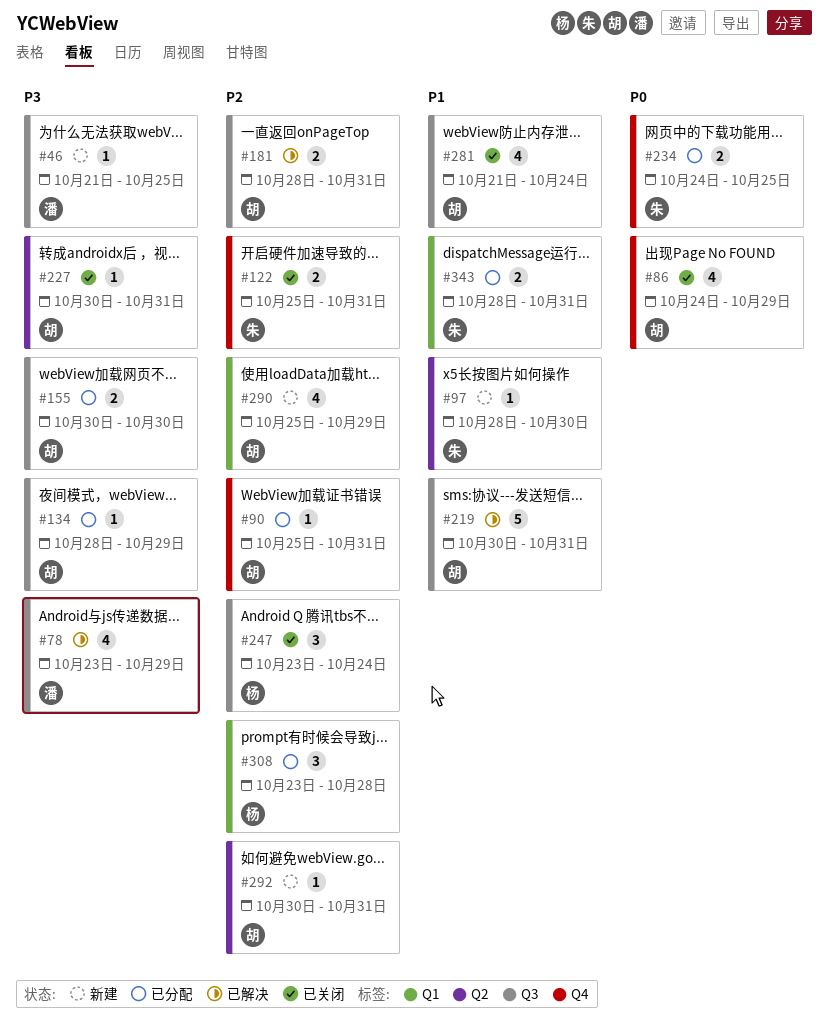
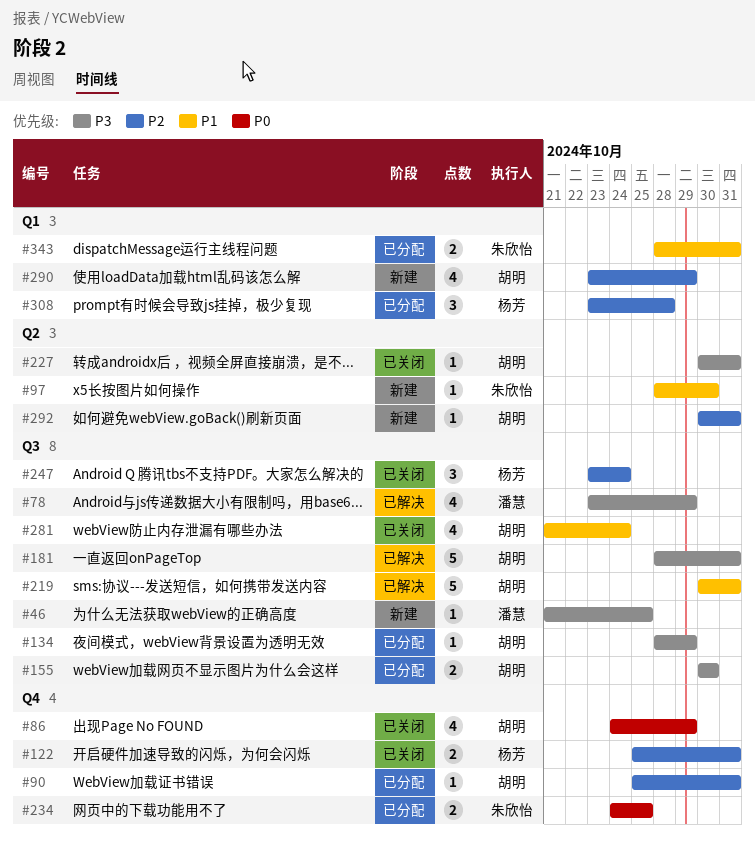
#122, owner: 朱欣怡 -> 杨芳
#181, priority: P2 -> P3
#181, estimate: 2 -> 5
#290, start: Oct 25 -> Oct 23

